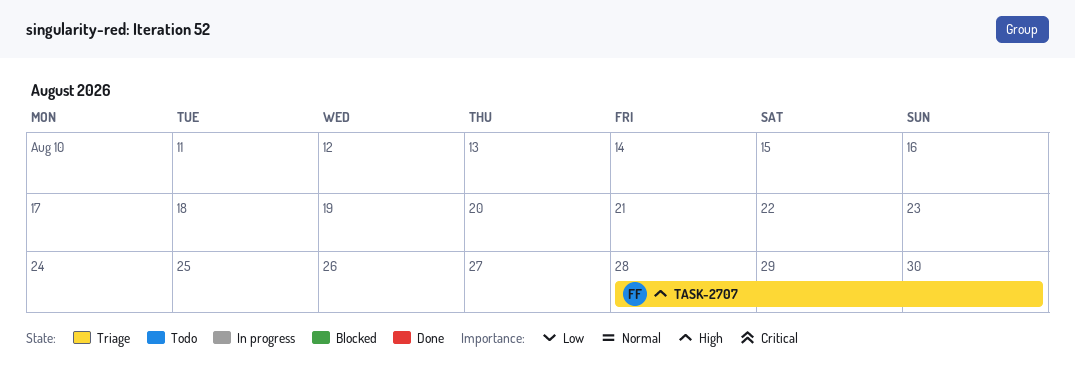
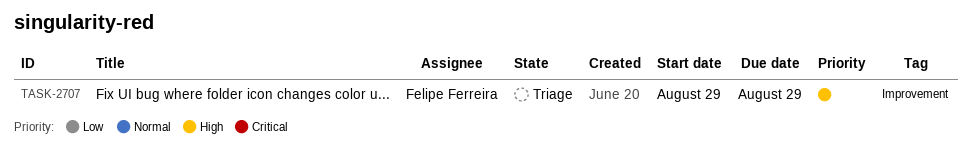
TASK-2707, start: Aug 28 -> Aug 29
TASK-2707, due: Aug 30 -> Aug 29

